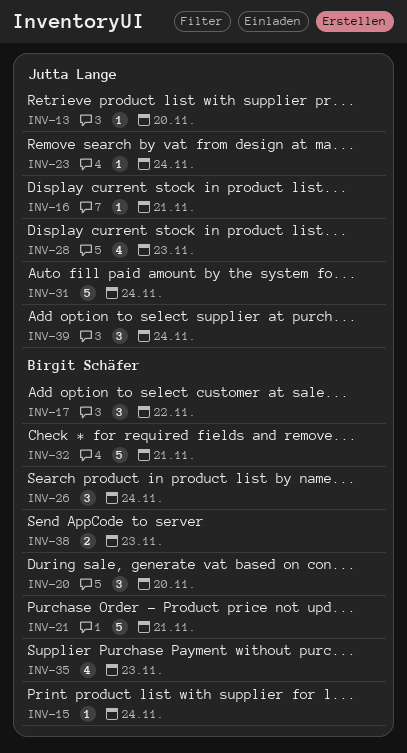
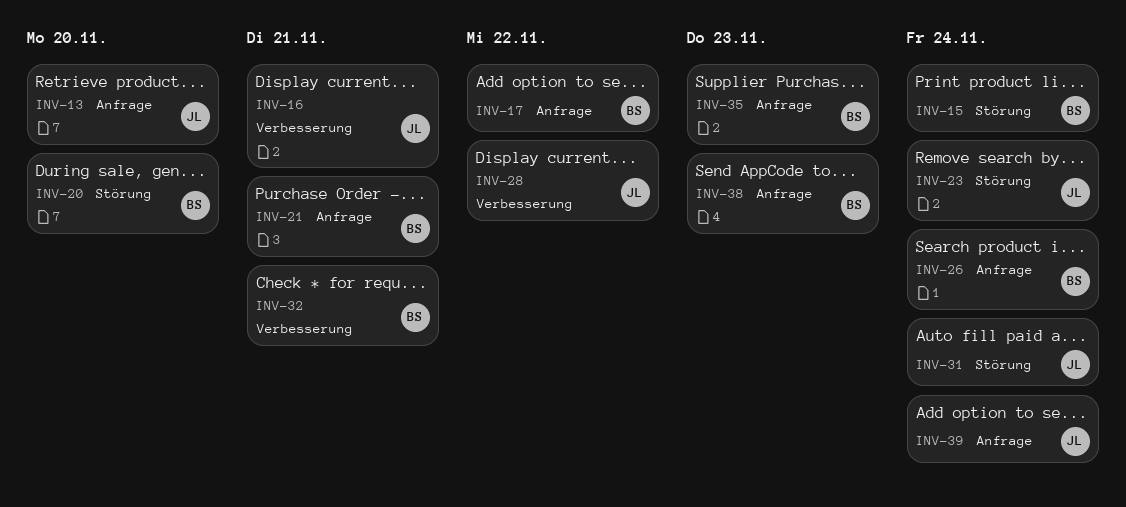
INV-28, due: Nov 23 -> Nov 22

